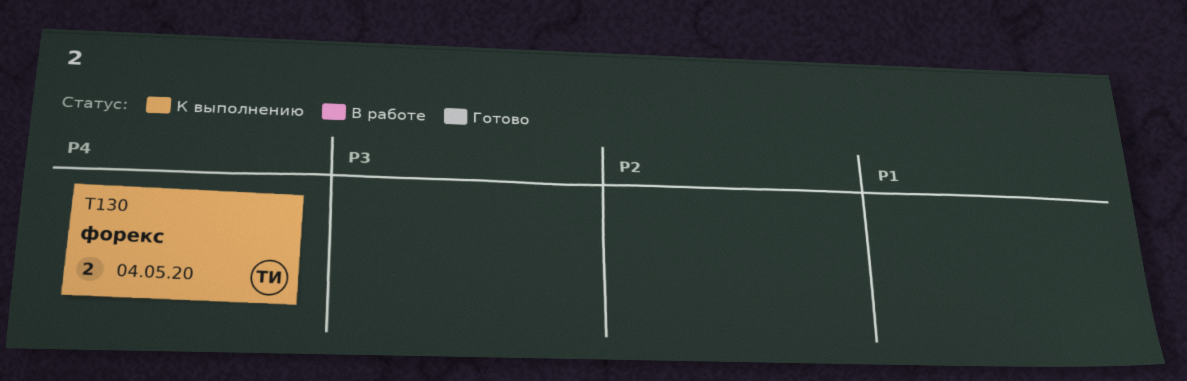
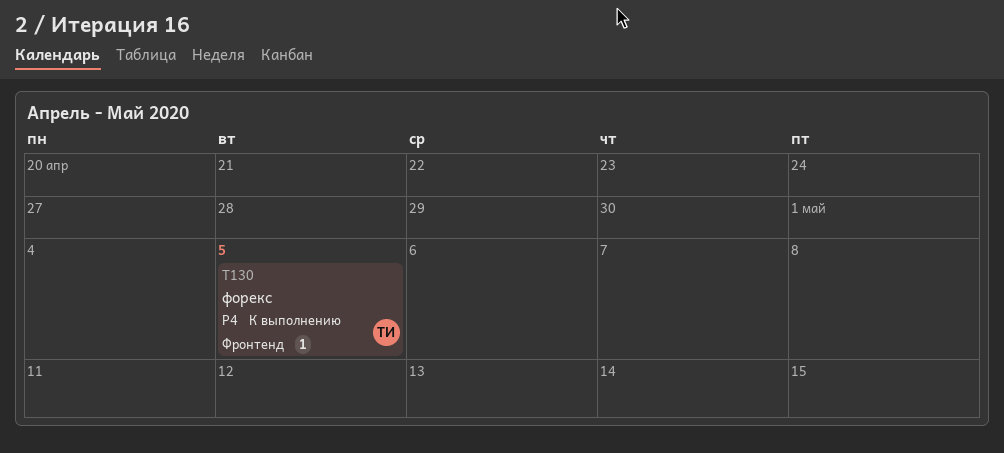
T130, estimate: 2 -> 1
T130, due: May 4 -> May 5

